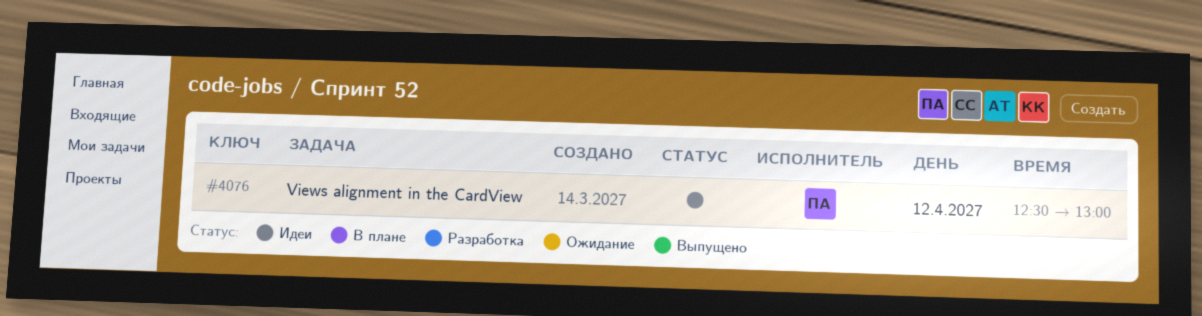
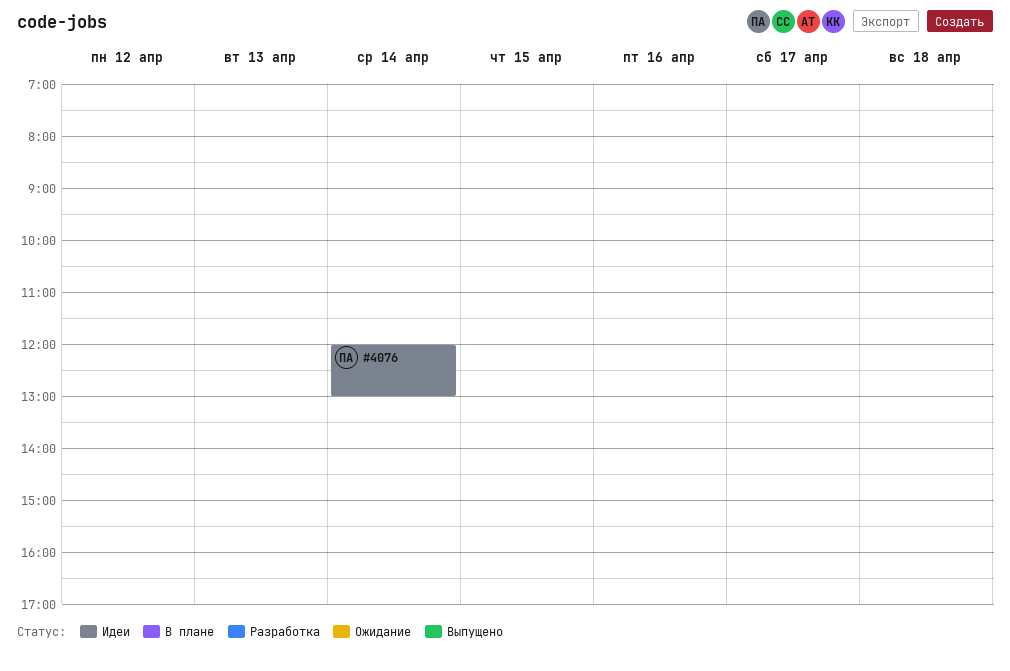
#4076, day: Apr 12 -> Apr 14
#4076, begins: 12:30 -> 12:00

